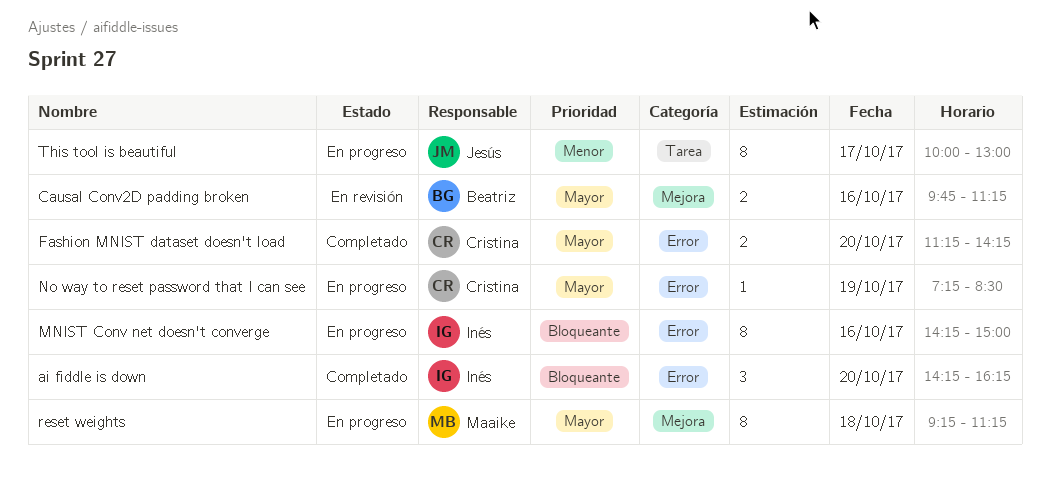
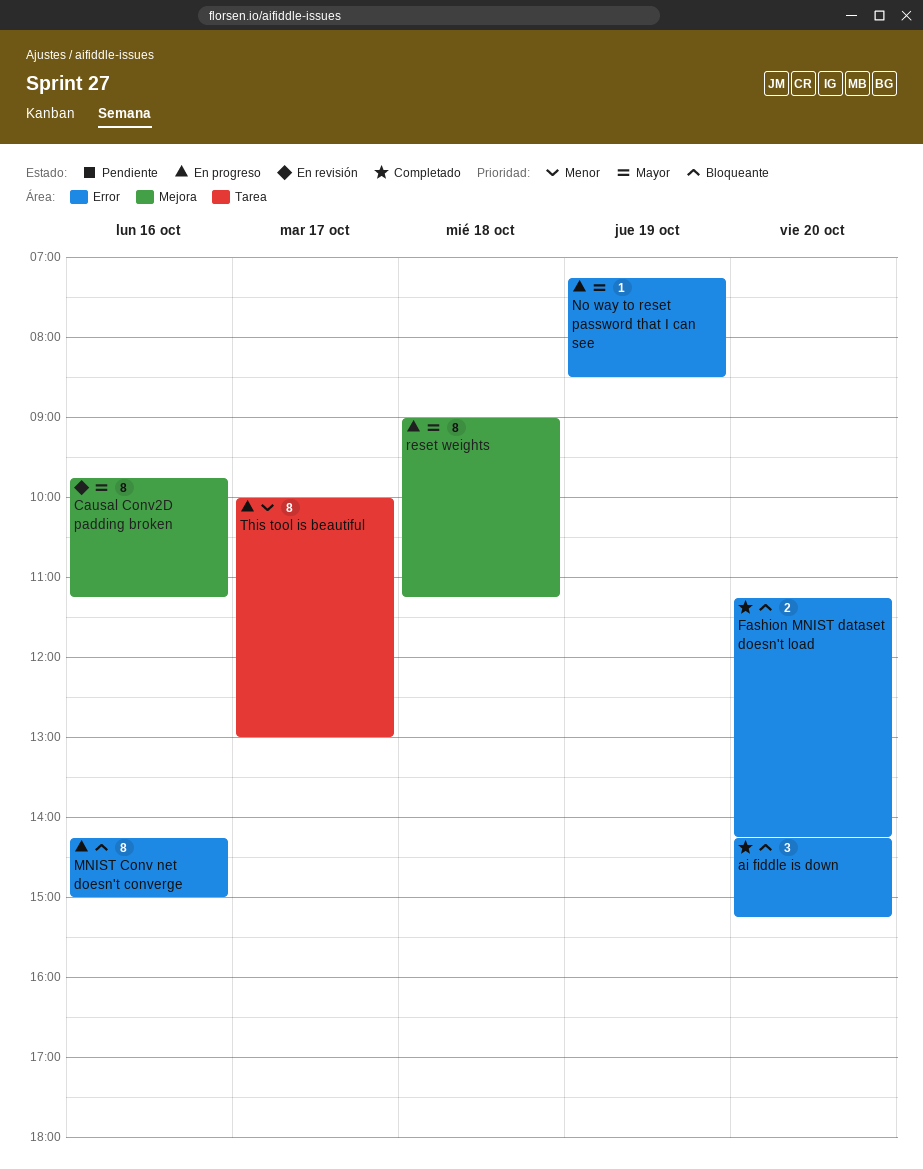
ai fiddle is down, ends: 16:15 -> 15:15
Causal Conv2D padding broken, estimate: 2 -> 8
Fashion MNIST dataset doesn't load, priority: Mayor -> Bloqueante
reset weights, begins: 09:15 -> 09:00

